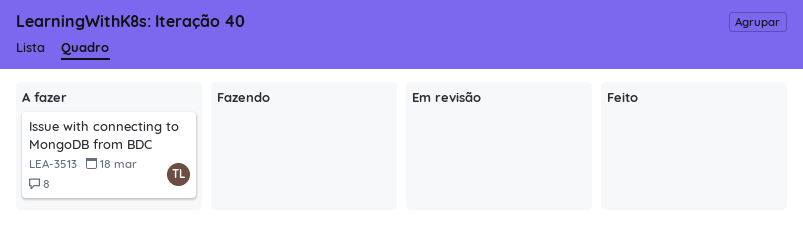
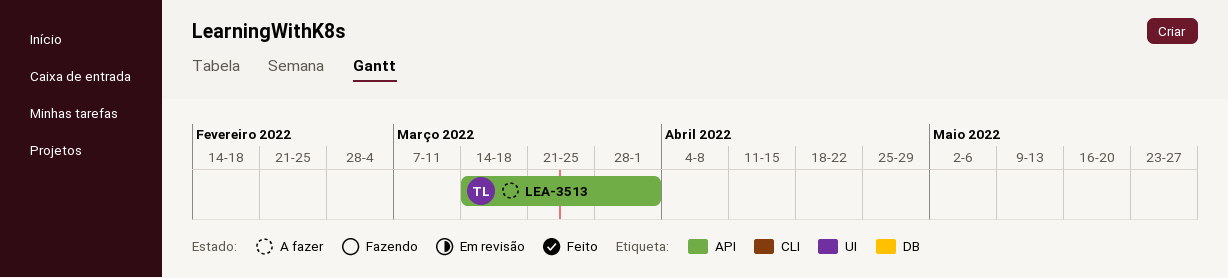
LEA-3513, due: Mar 18 -> Apr 1

